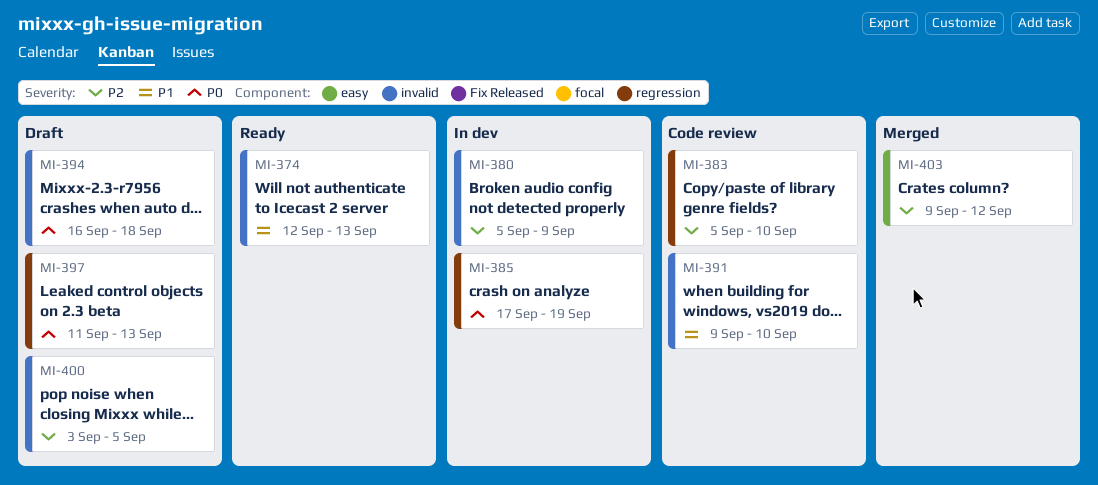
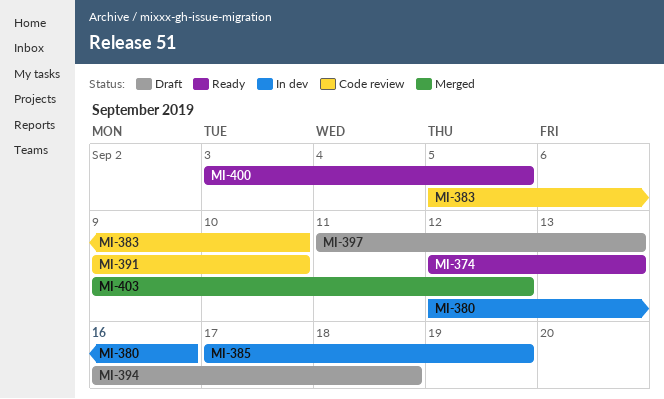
MI-380, start: Sep 5 -> Sep 12
MI-380, due: Sep 9 -> Sep 16
MI-400, status: Draft -> Ready

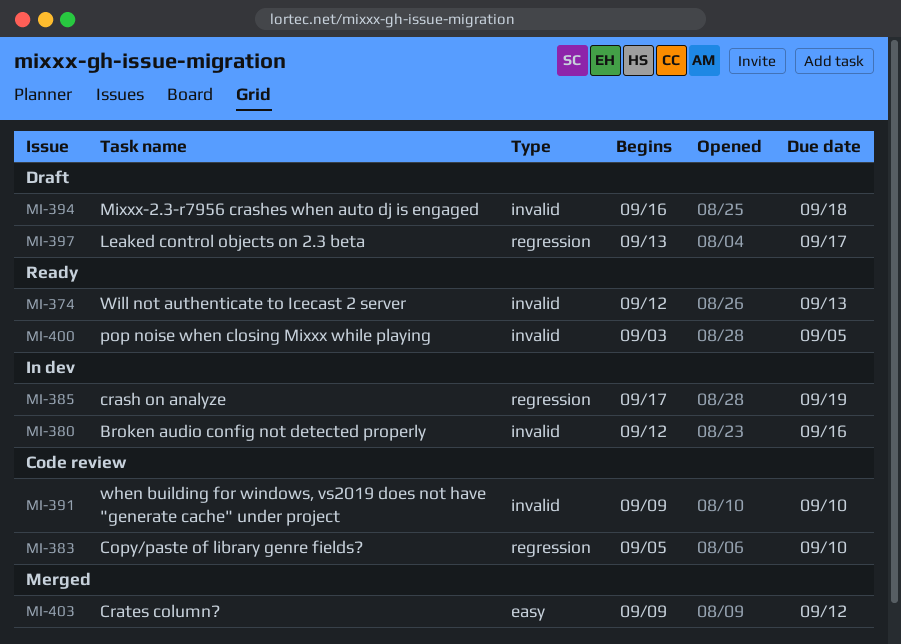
MI-397, start: Sep 11 -> Sep 13
MI-397, due: Sep 13 -> Sep 17

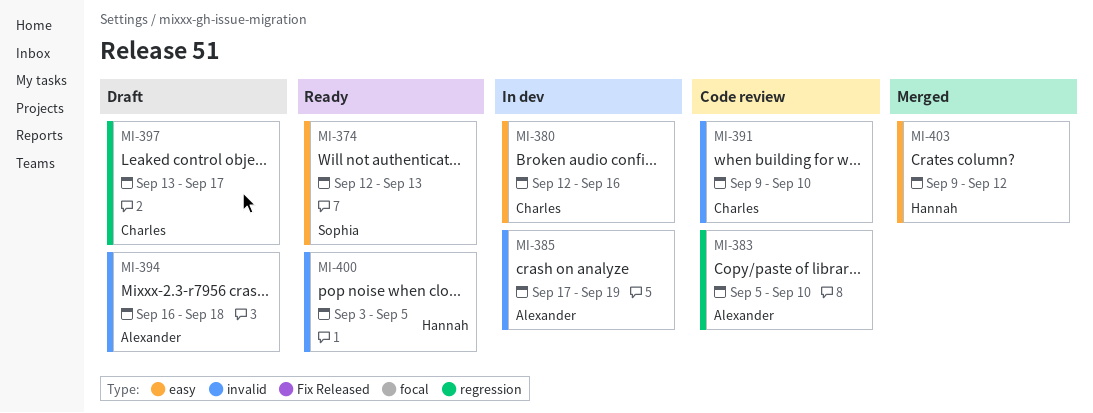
MI-374, label: invalid -> easy
MI-380, label: invalid -> easy
MI-385, label: regression -> invalid

